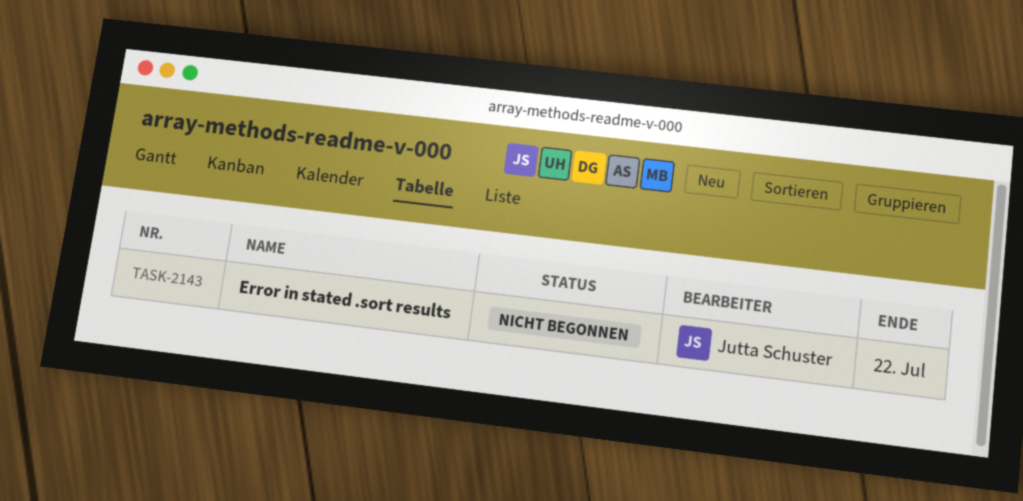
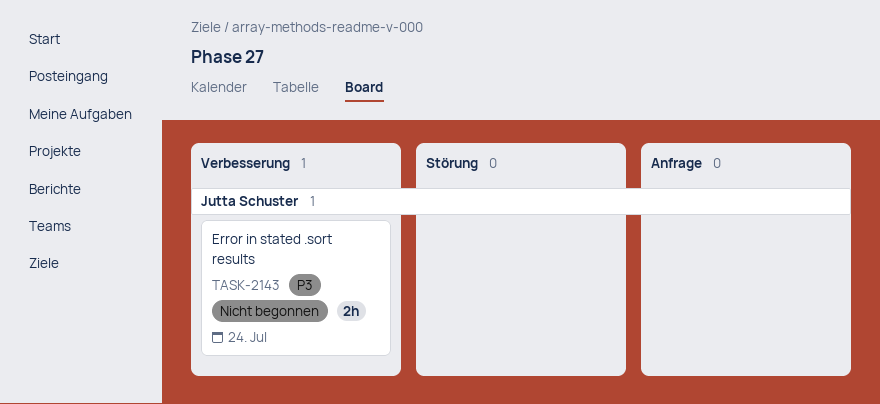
TASK-2143, due: Jul 22 -> Jul 24

